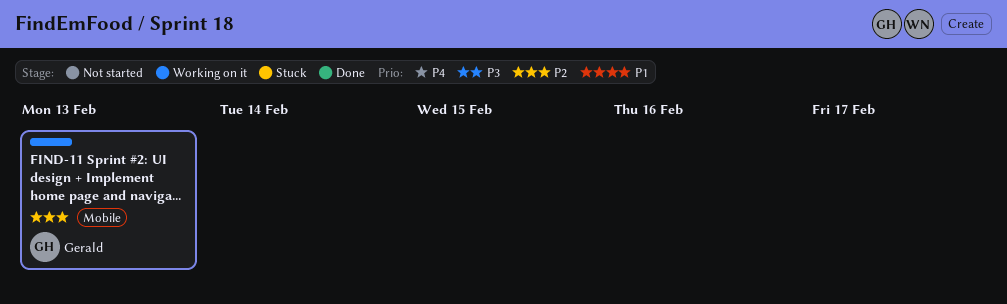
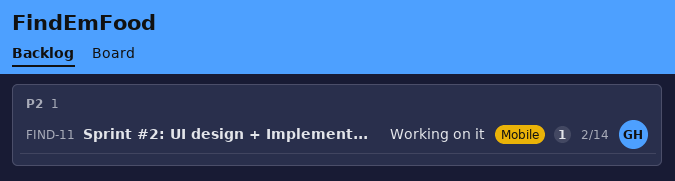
FIND-11, due: Feb 13 -> Feb 14

